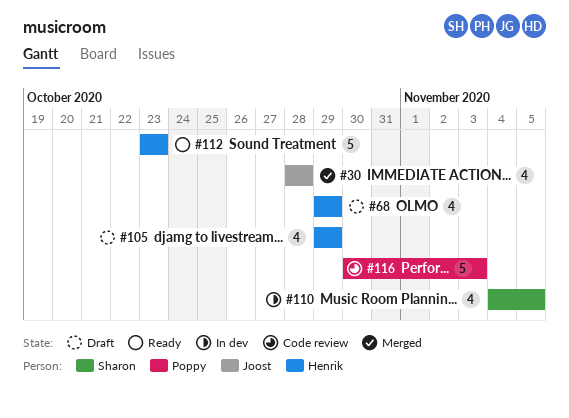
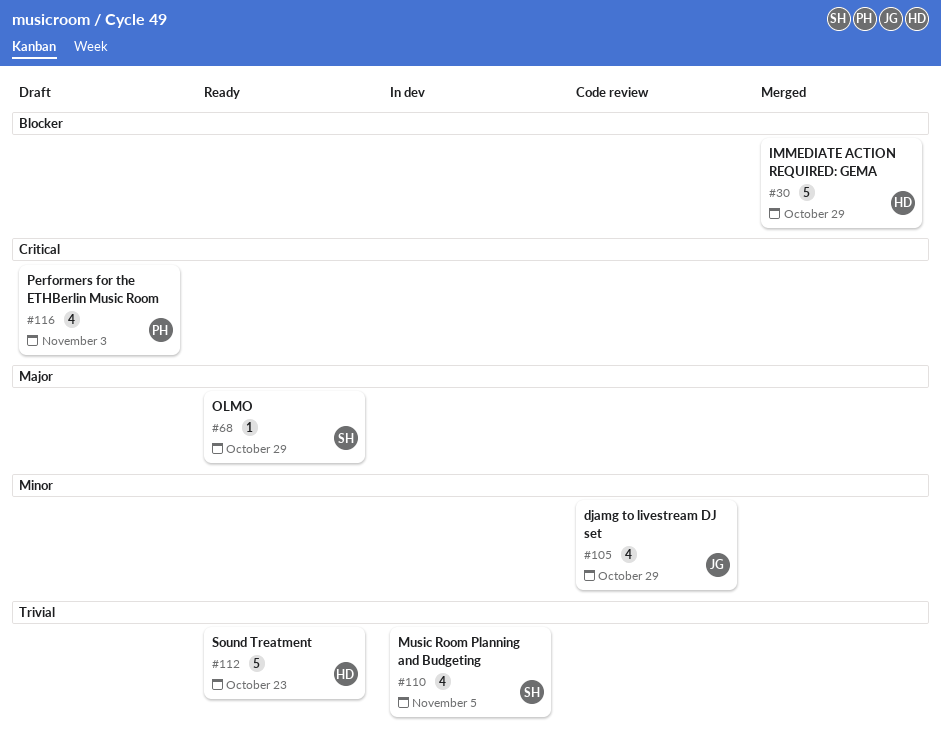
#30, owner: Joost -> Henrik
#30, estimate: 4 -> 5
#30, due: Oct 28 -> Oct 29
#68, status: Draft -> Ready
#68, owner: Henrik -> Sharon
#68, estimate: 4 -> 1
#105, status: Draft -> Code review
#105, owner: Henrik -> Joost
#116, status: Code review -> Draft
#116, estimate: 5 -> 4

